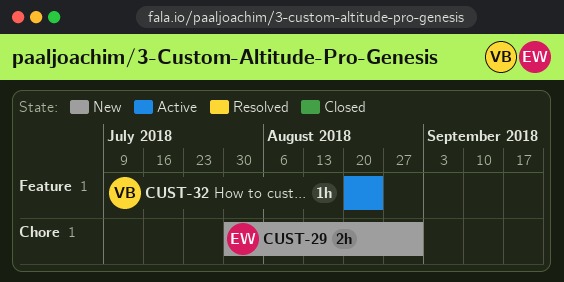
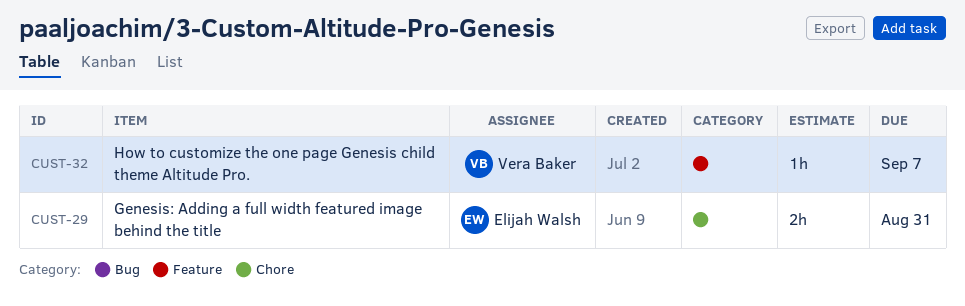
CUST-32, due: Aug 24 -> Sep 7

